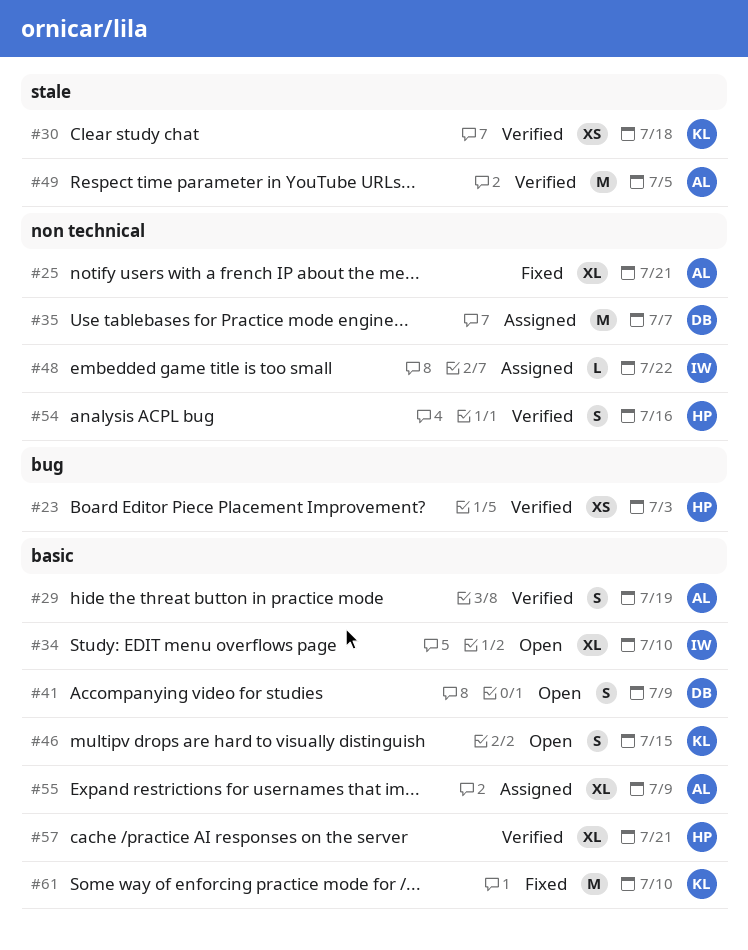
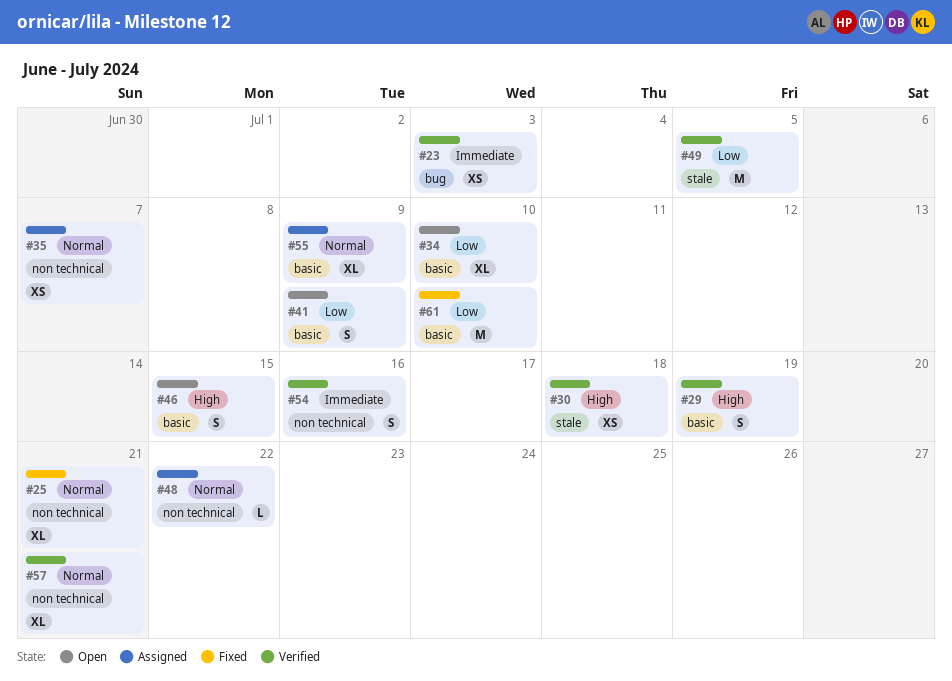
#35, estimate: M -> XS
#57, label: basic -> non technical

